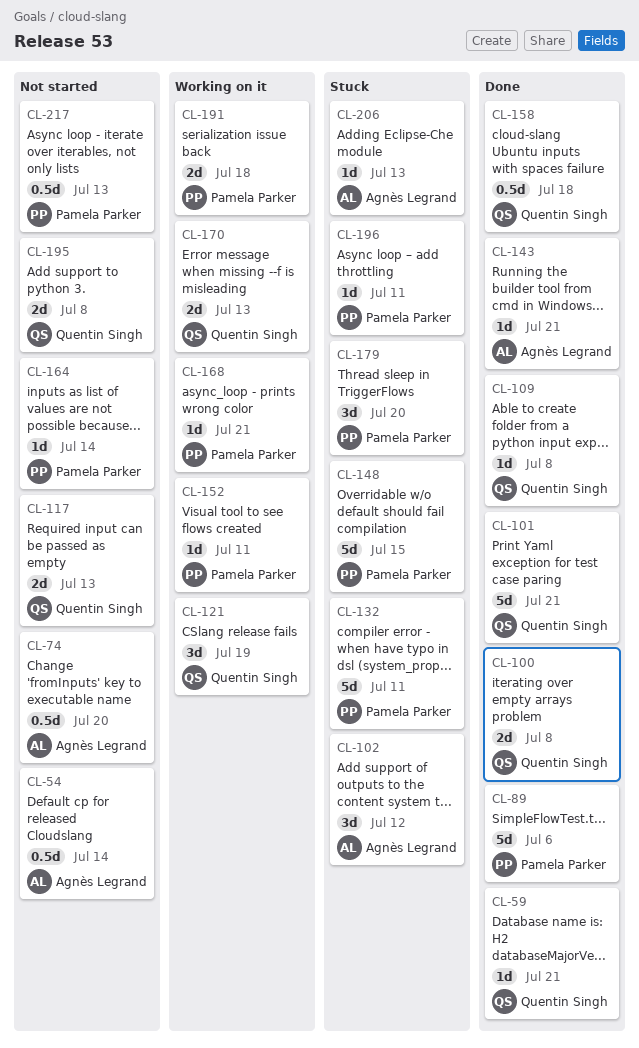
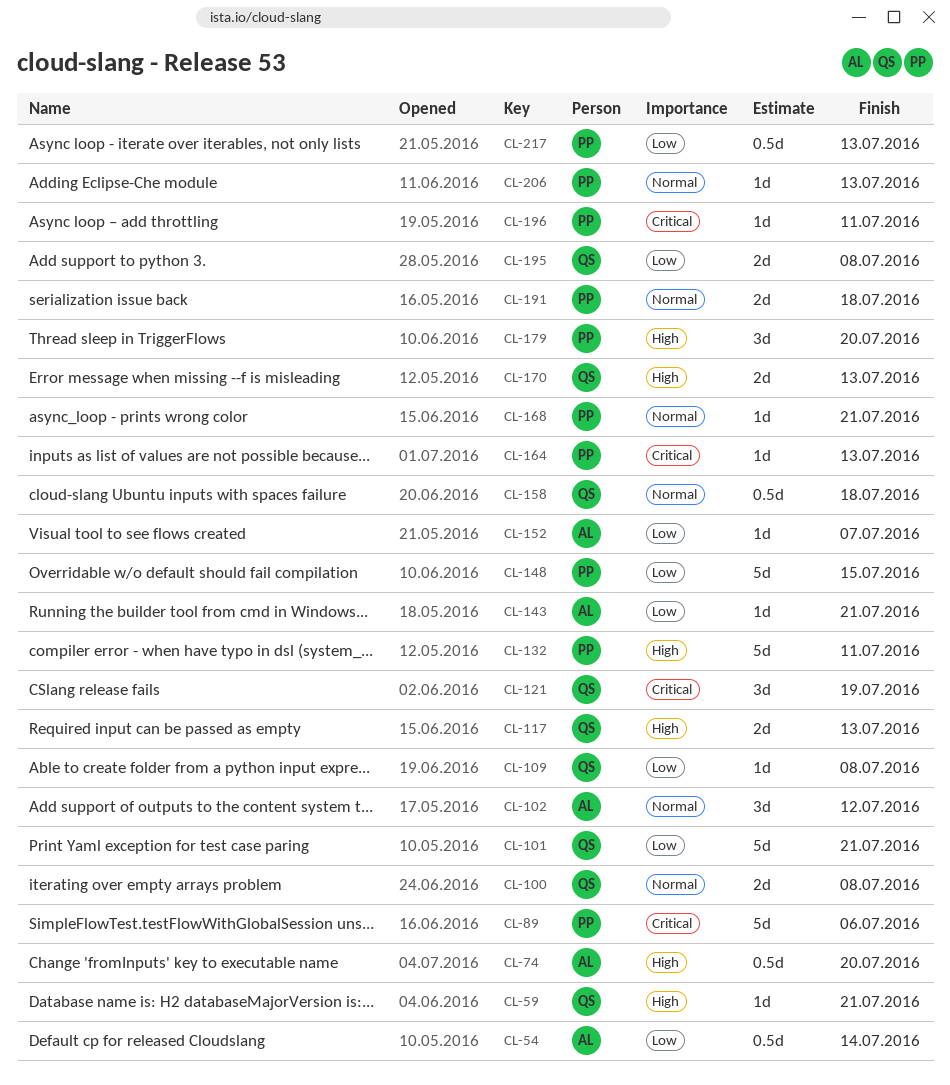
CL-152, owner: Pamela Parker -> Agnès Legrand
CL-152, due: Jul 11 -> Jul 7
CL-164, due: Jul 14 -> Jul 13
CL-206, owner: Agnès Legrand -> Pamela Parker

